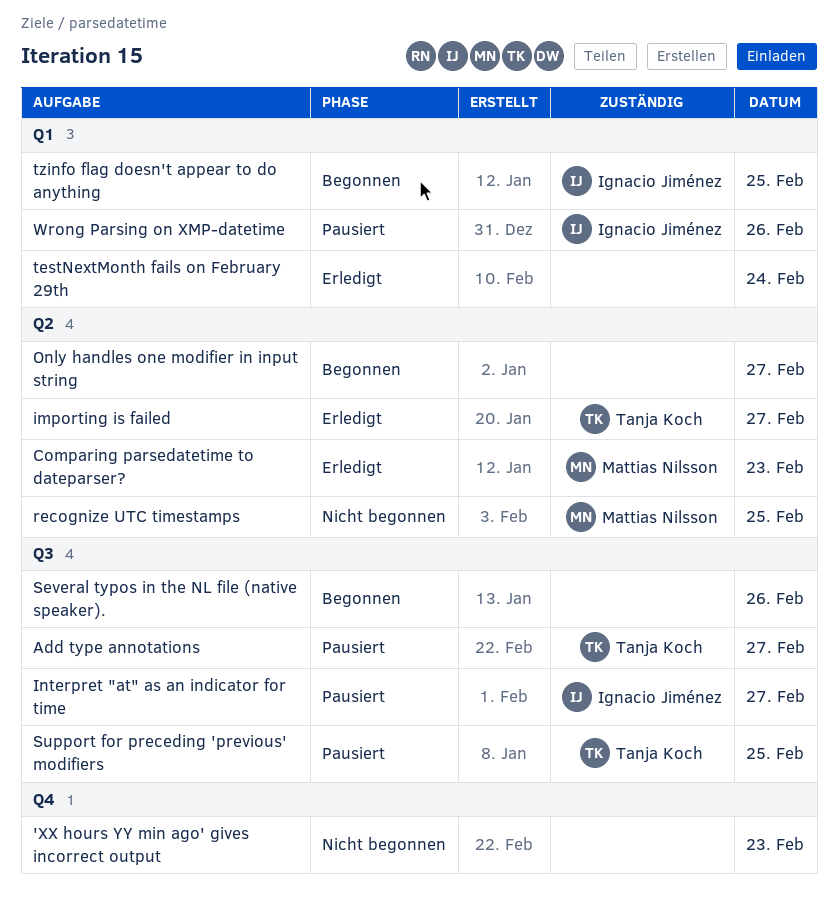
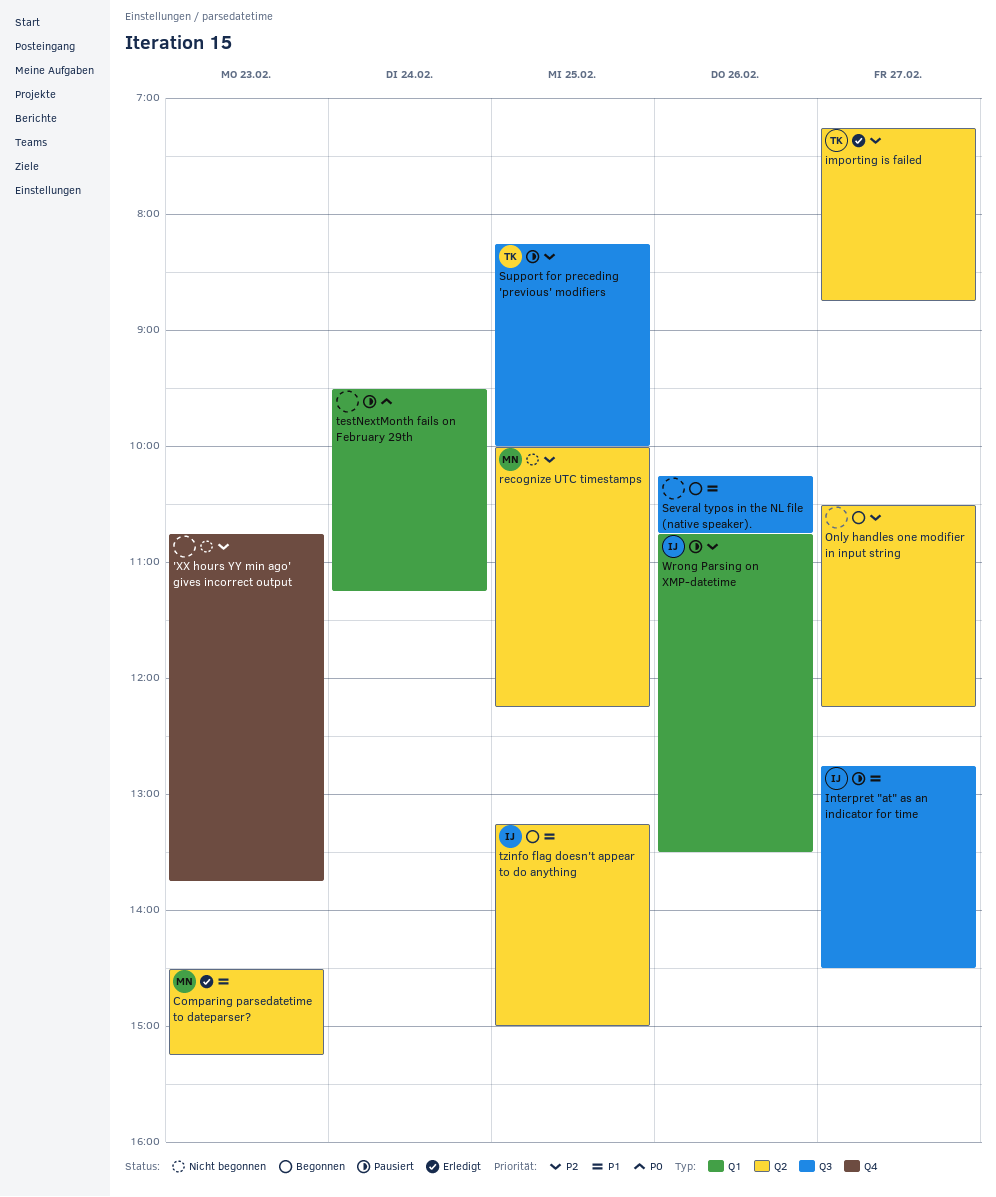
Add type annotations: present -> none
testNextMonth fails on February 29th, status: Erledigt -> Pausiert
tzinfo flag doesn't appear to do anything, label: Q1 -> Q2

